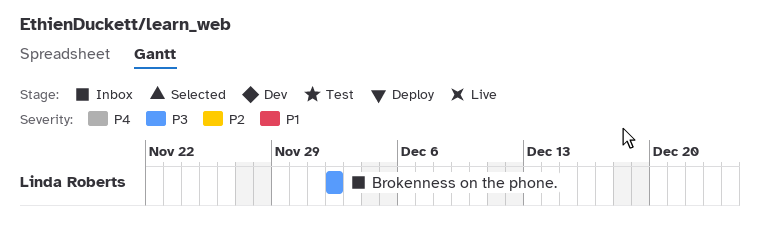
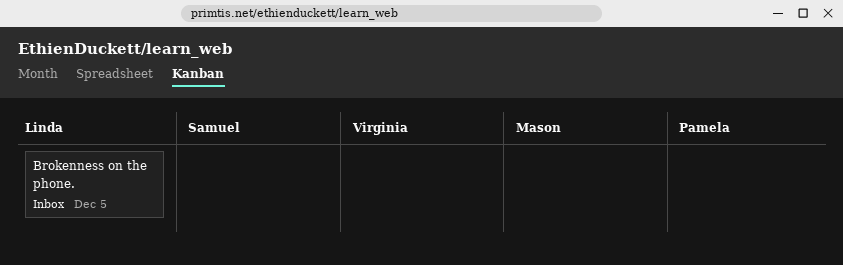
Brokenness on the phone., due: Dec 2 -> Dec 5

